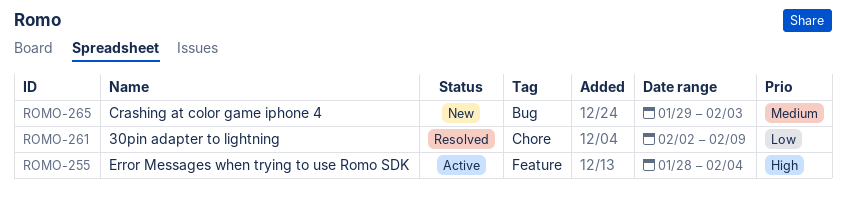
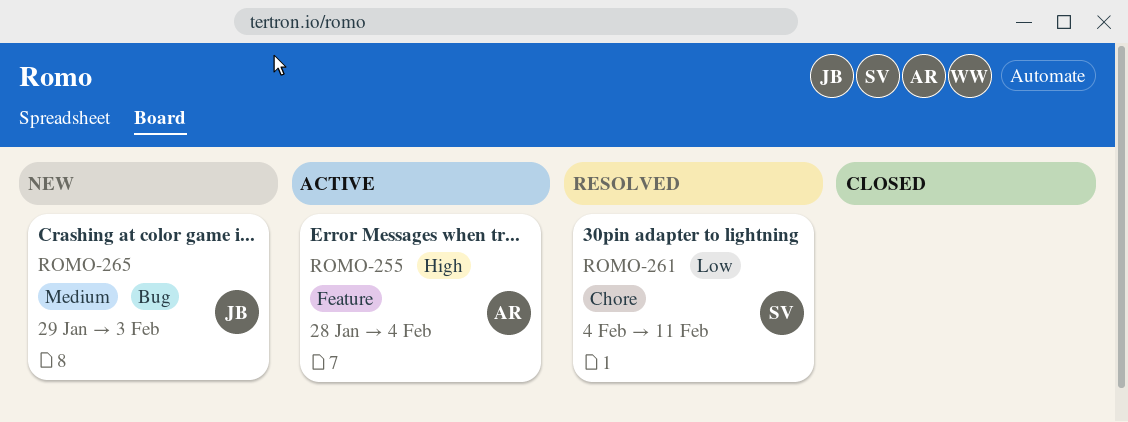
ROMO-261, start: Feb 2 -> Feb 4
ROMO-261, due: Feb 9 -> Feb 11

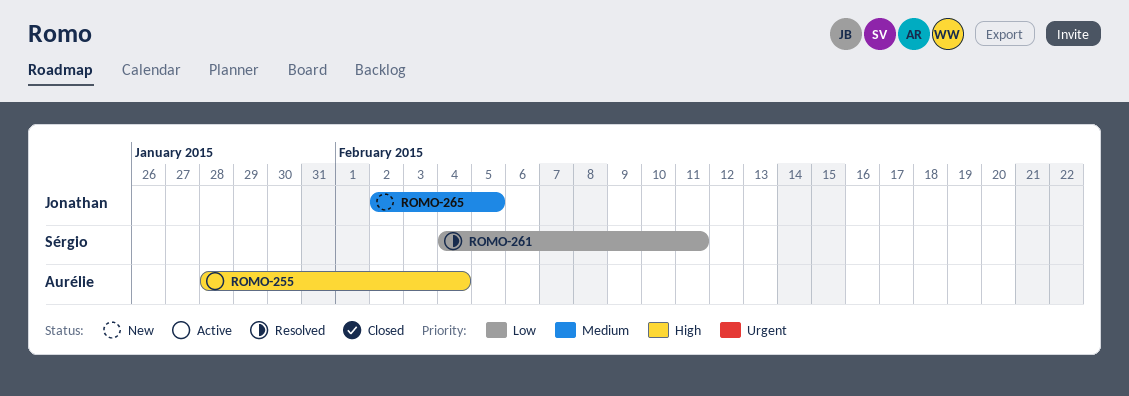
ROMO-265, start: Jan 29 -> Feb 2
ROMO-265, due: Feb 3 -> Feb 5

